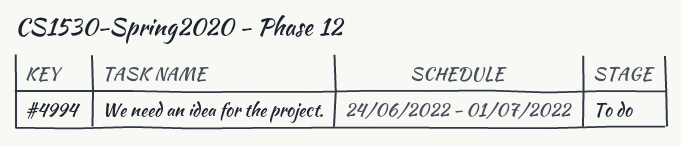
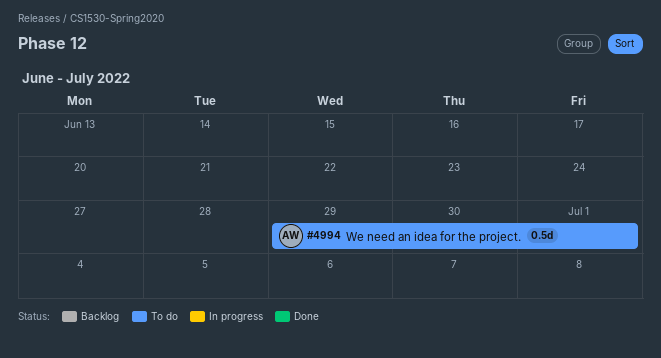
#4994, start: Jun 24 -> Jun 29

